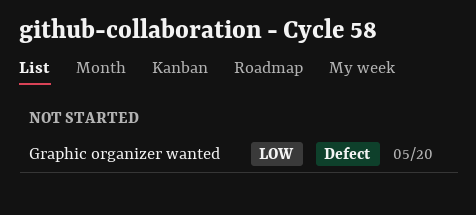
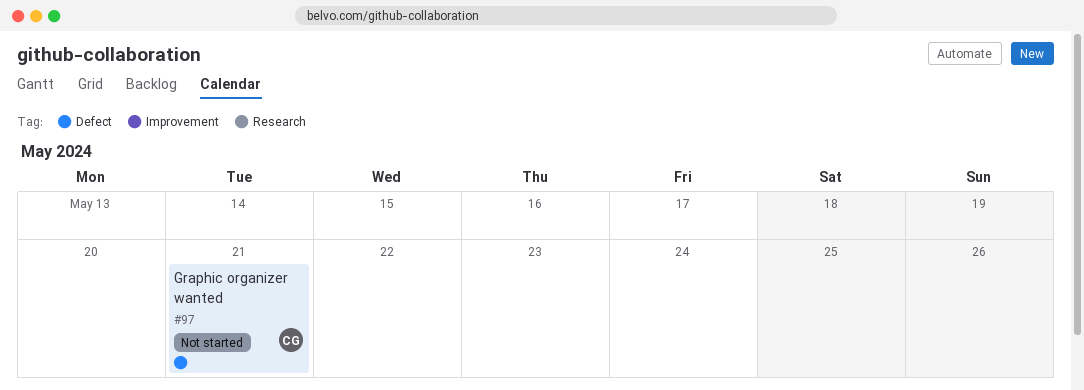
Graphic organizer wanted, due: May 20 -> May 21

